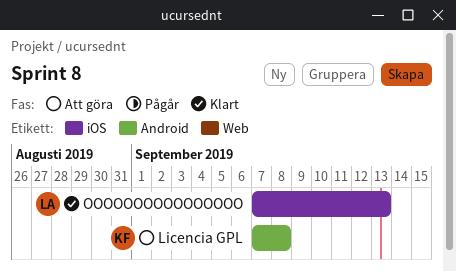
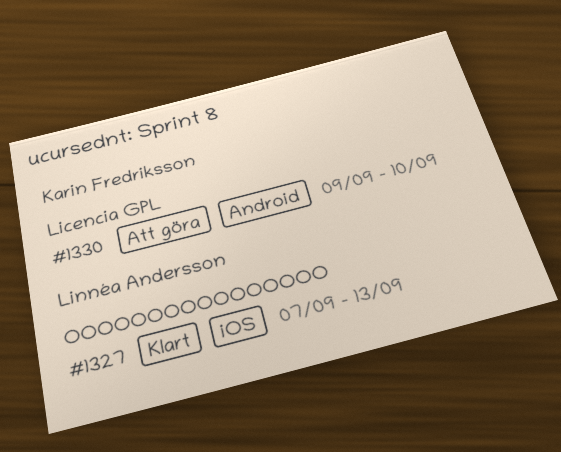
Licencia GPL, start: Sep 7 -> Sep 9
Licencia GPL, due: Sep 8 -> Sep 10

